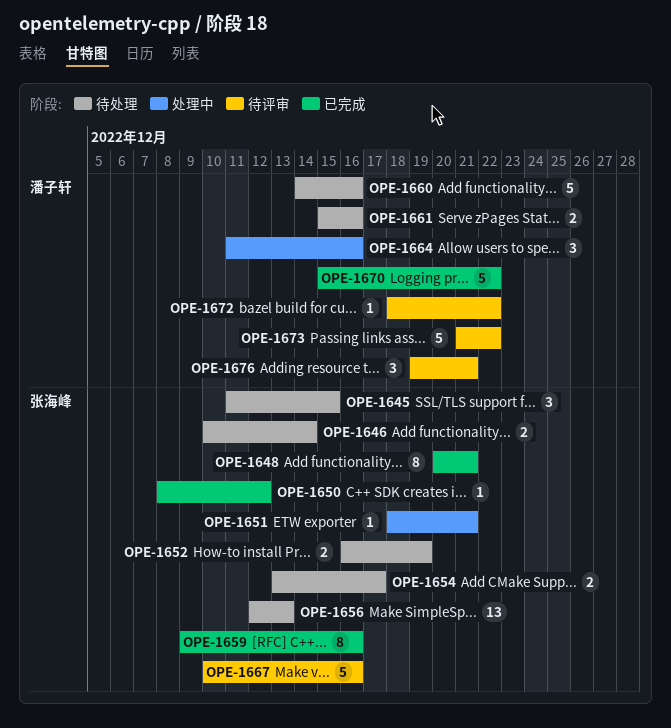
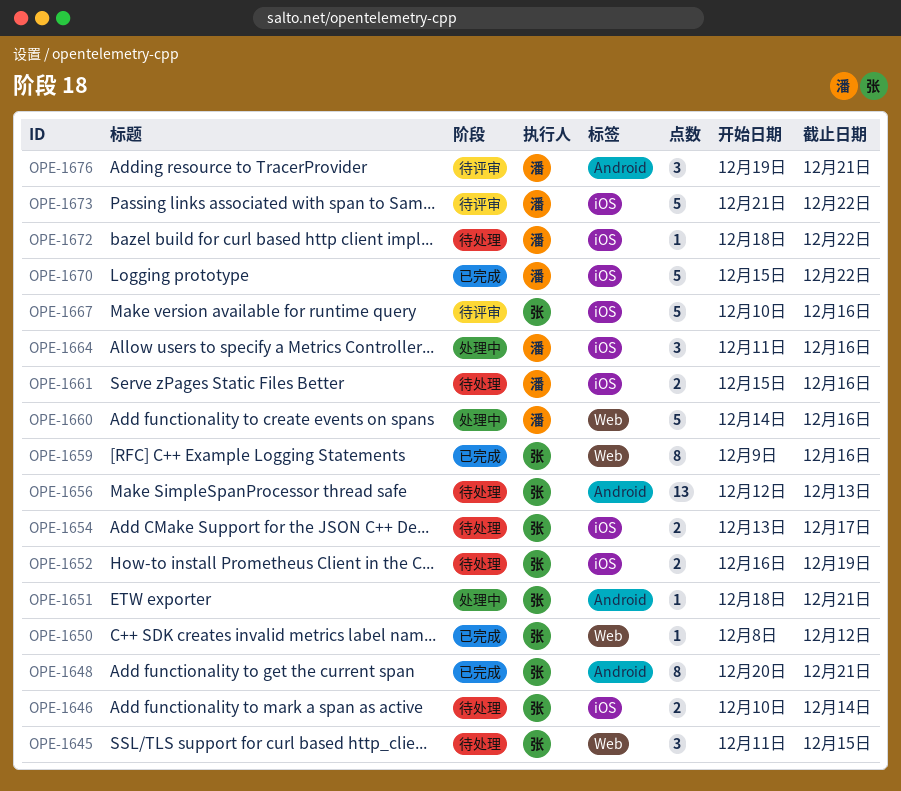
OPE-1660, status: 待处理 -> 处理中
OPE-1672, status: 待评审 -> 待处理

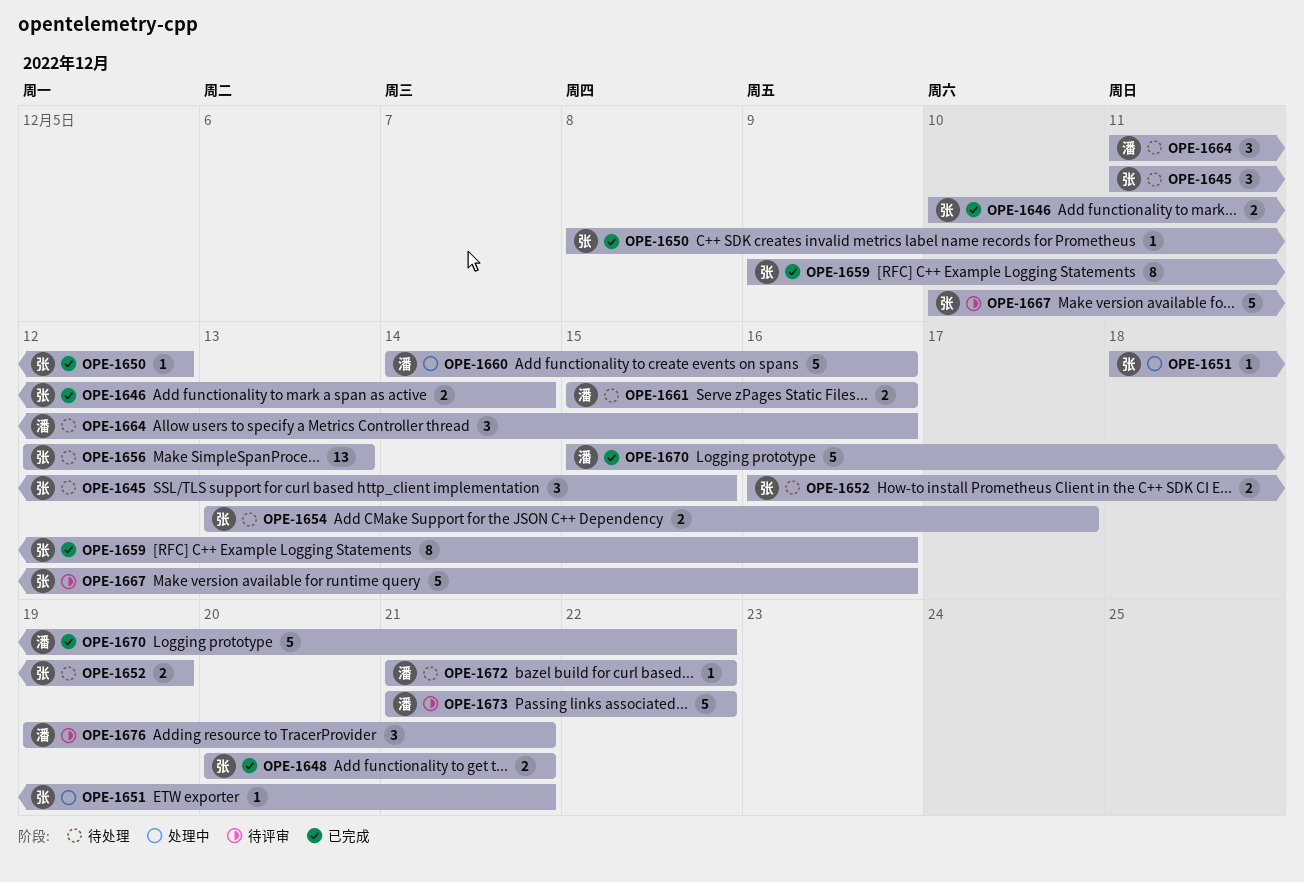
OPE-1646, status: 待处理 -> 已完成
OPE-1648, estimate: 8 -> 2
OPE-1664, status: 处理中 -> 待处理
OPE-1672, start: Dec 18 -> Dec 21

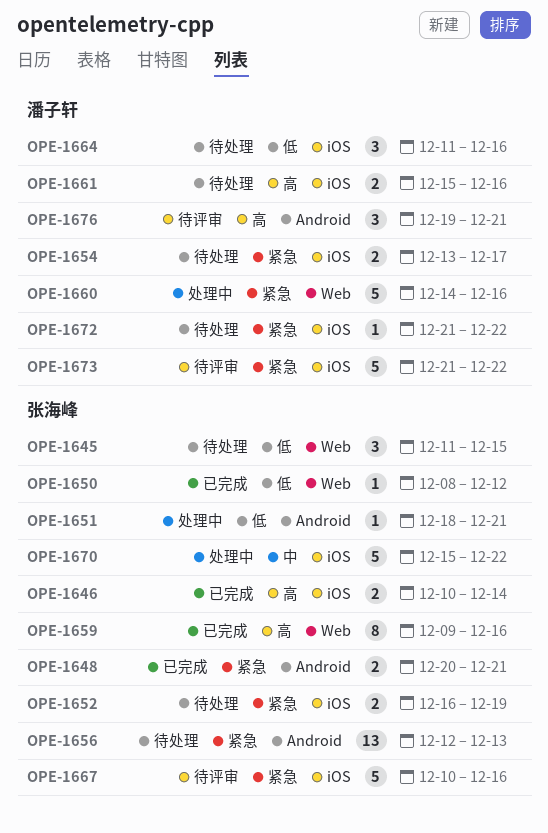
OPE-1654, owner: 张海峰 -> 潘子轩
OPE-1670, status: 已完成 -> 处理中
OPE-1670, owner: 潘子轩 -> 张海峰

